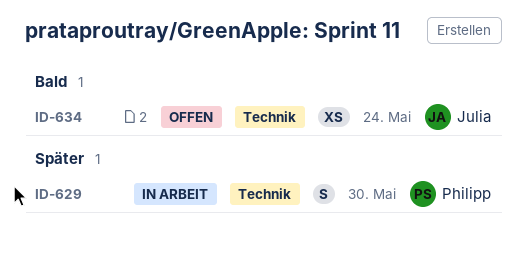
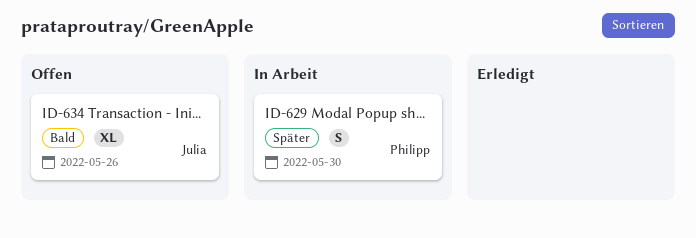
ID-634, estimate: XS -> XL
ID-634, due: May 24 -> May 26

